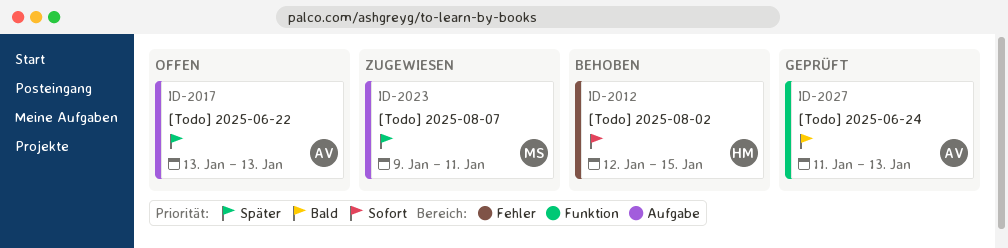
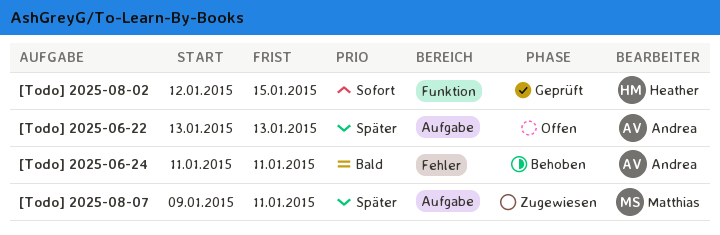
[Todo] 2025-06-24, status: Geprüft -> Behoben
[Todo] 2025-06-24, label: Funktion -> Fehler
[Todo] 2025-06-24, due: Jan 13 -> Jan 11
[Todo] 2025-08-02, status: Behoben -> Geprüft
[Todo] 2025-08-02, label: Fehler -> Funktion

